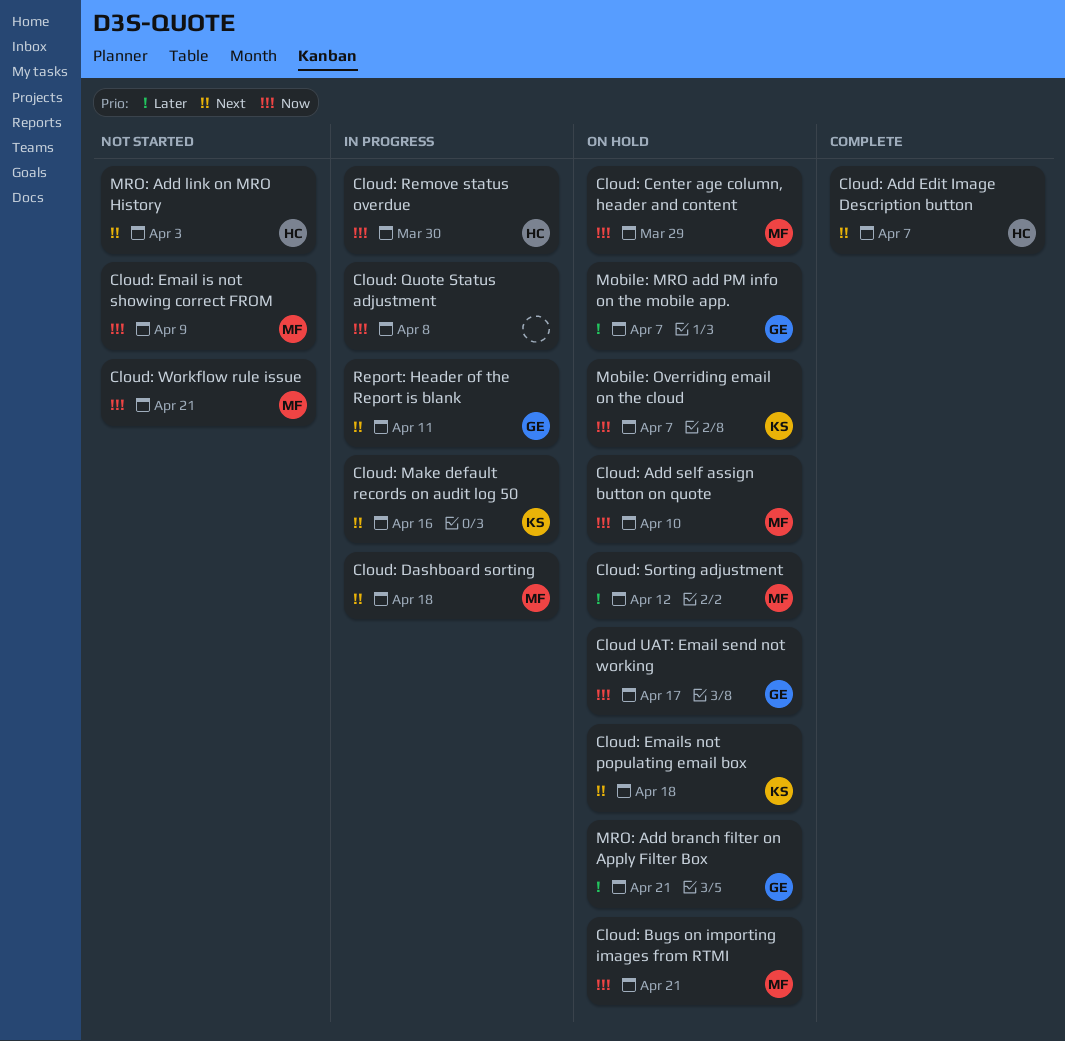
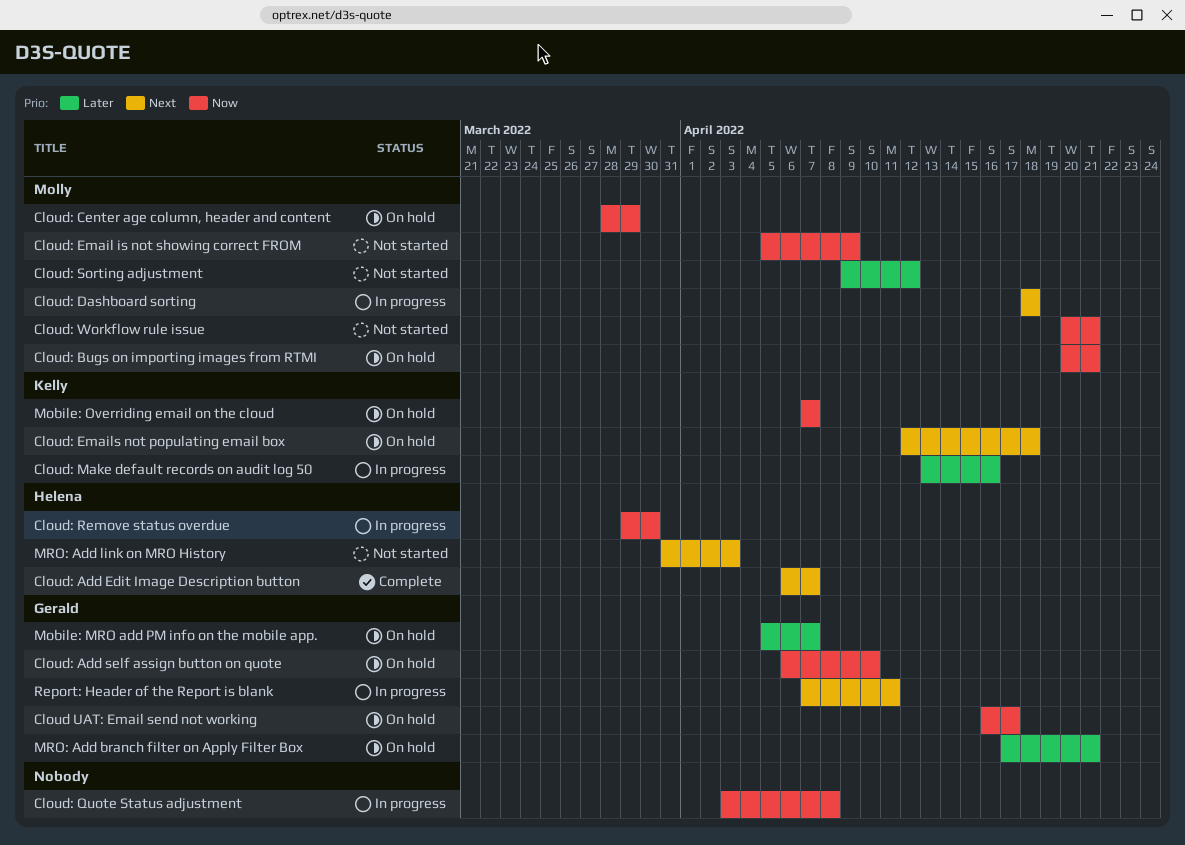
Cloud: Add self assign button on quote, owner: Molly -> Gerald
Cloud: Make default records on audit log 50, priority: Next -> Later
Cloud: Sorting adjustment, status: On hold -> Not started

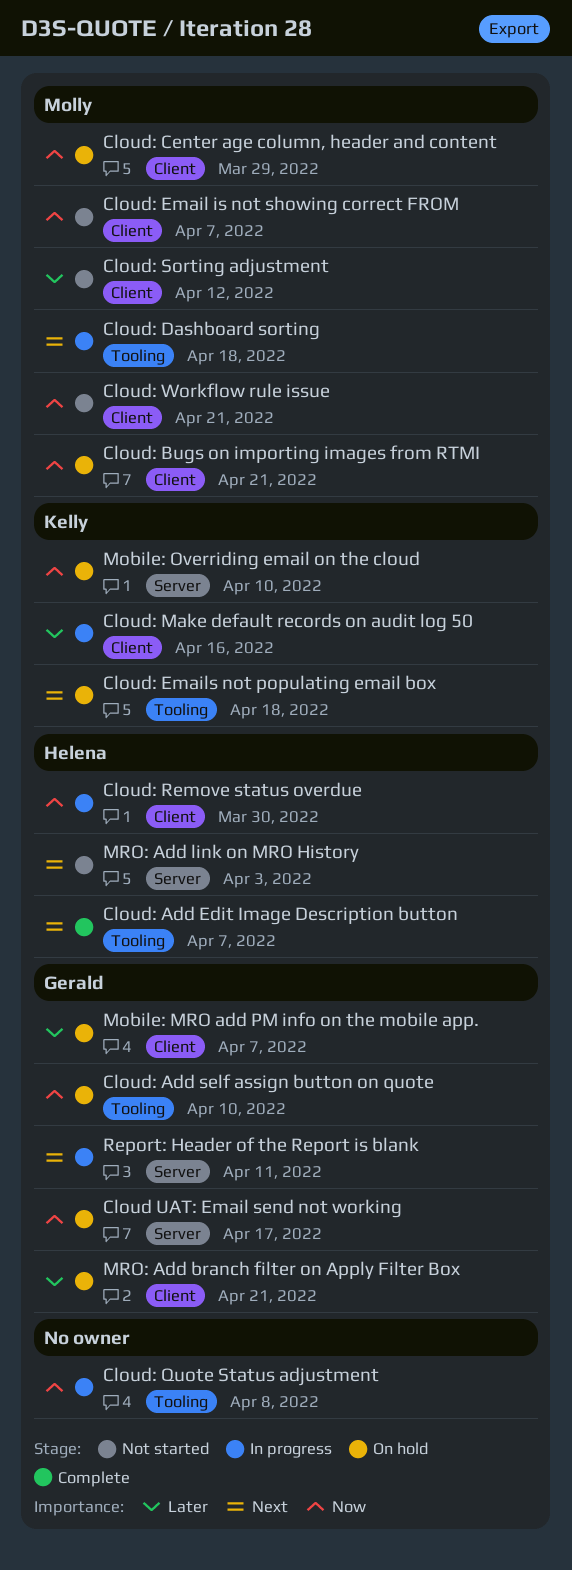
Cloud: Email is not showing correct FROM, due: Apr 9 -> Apr 7
Mobile: Overriding email on the cloud, due: Apr 7 -> Apr 10

